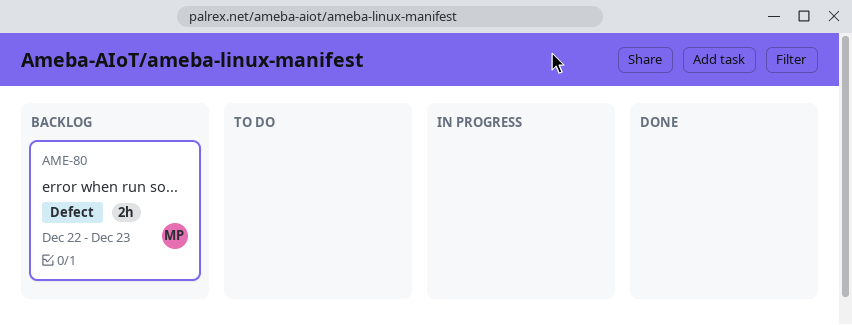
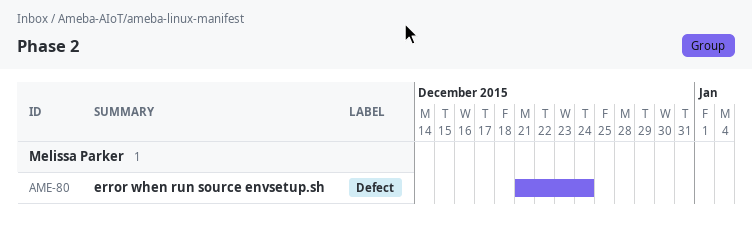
AME-80, start: Dec 22 -> Dec 21
AME-80, due: Dec 23 -> Dec 24

